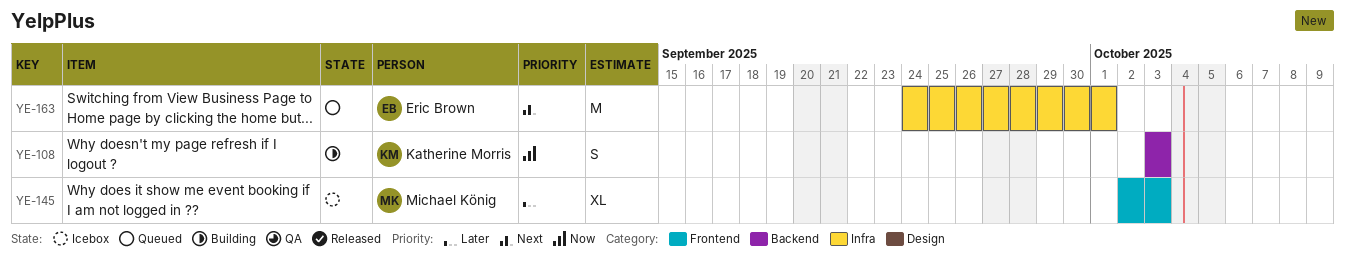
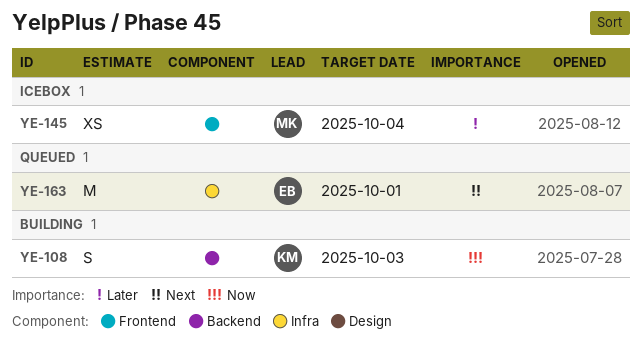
YE-145, estimate: XL -> XS
YE-145, due: Oct 3 -> Oct 4

